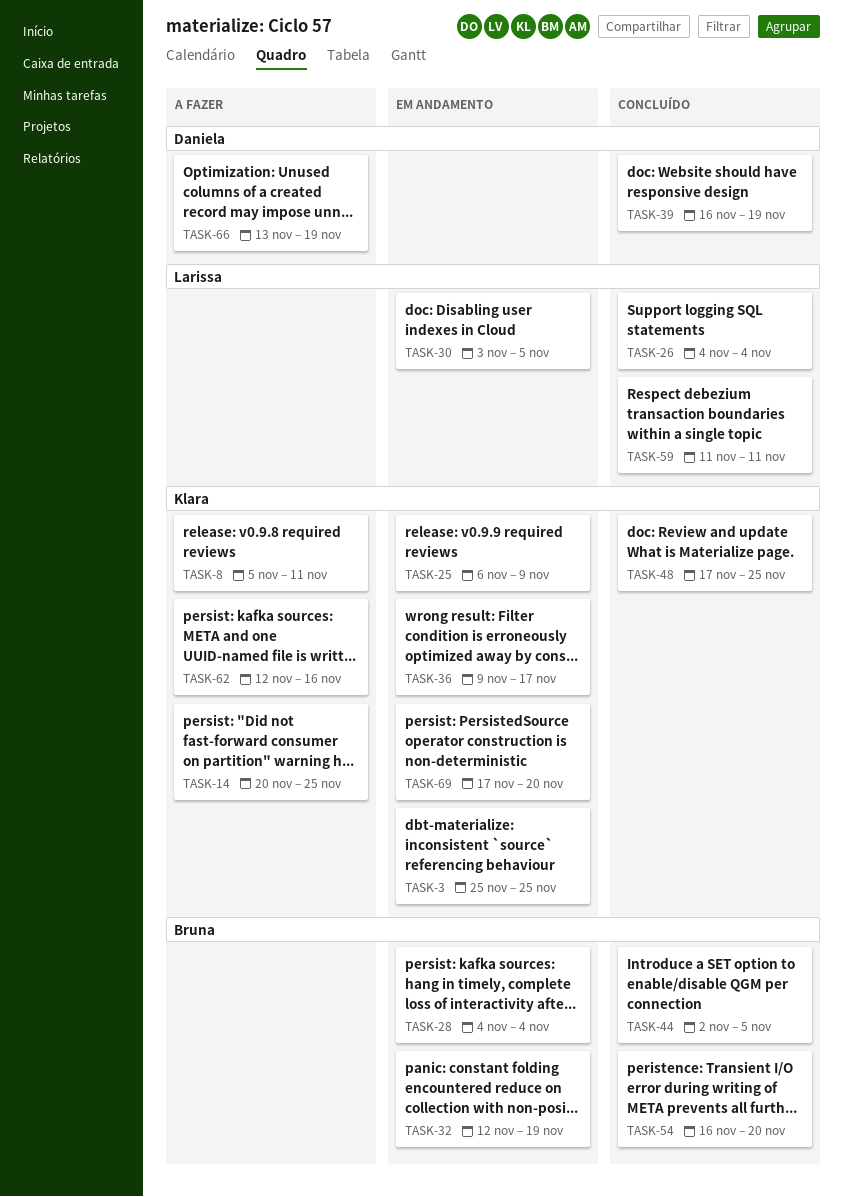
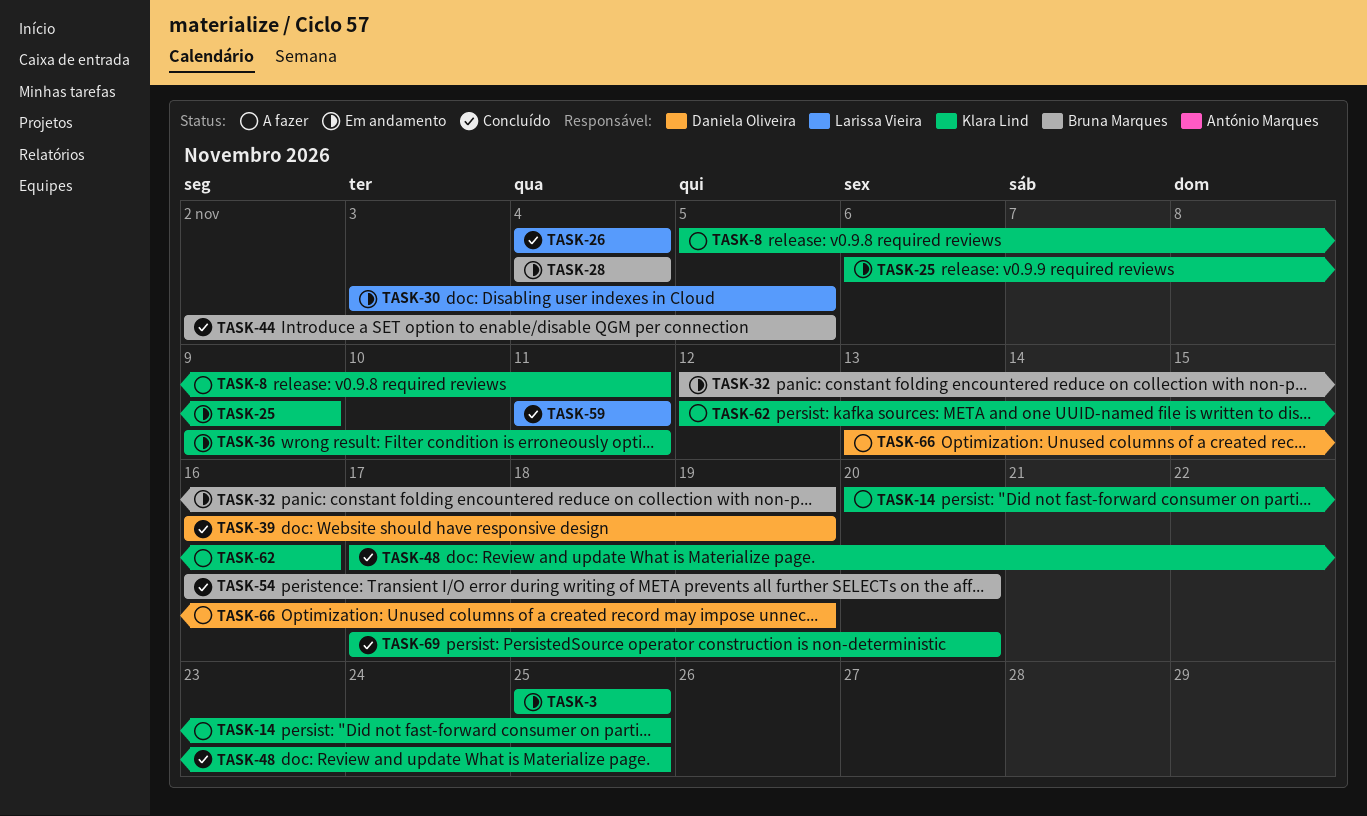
TASK-36, due: Nov 17 -> Nov 11
TASK-69, status: Em andamento -> Concluído

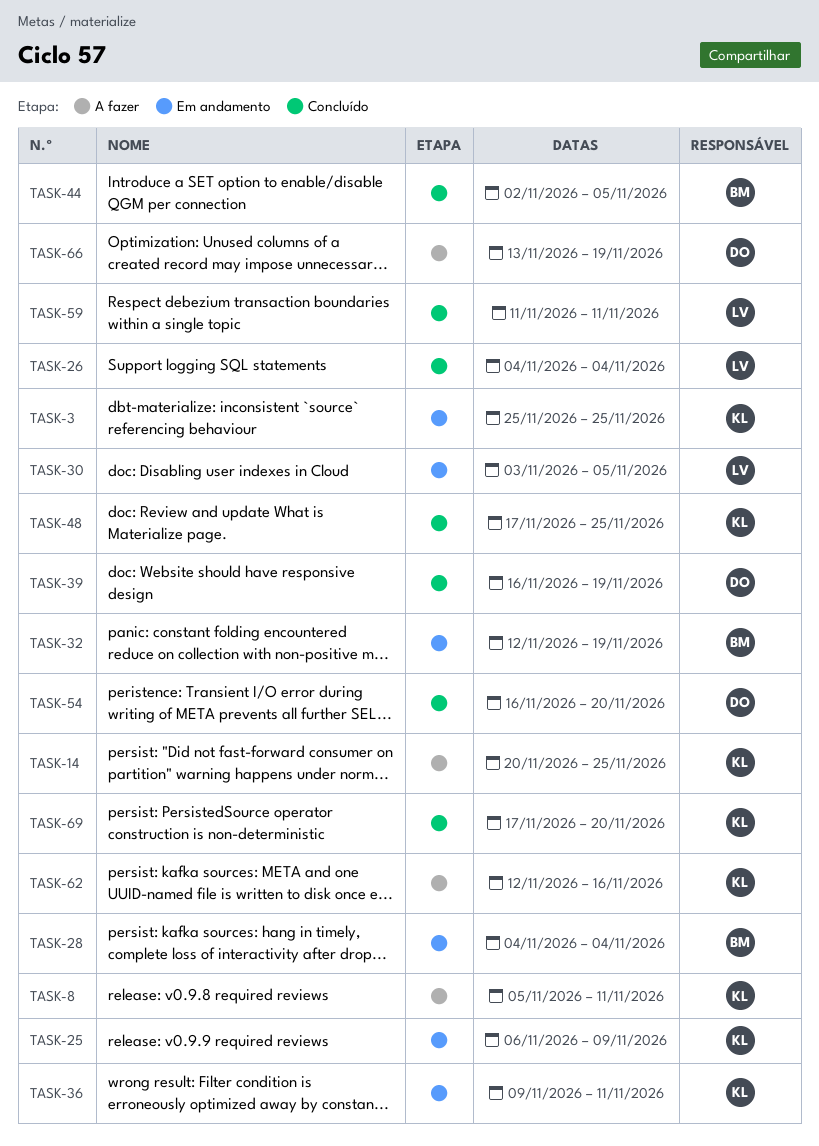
TASK-54, owner: Bruna Marques -> Daniela Oliveira

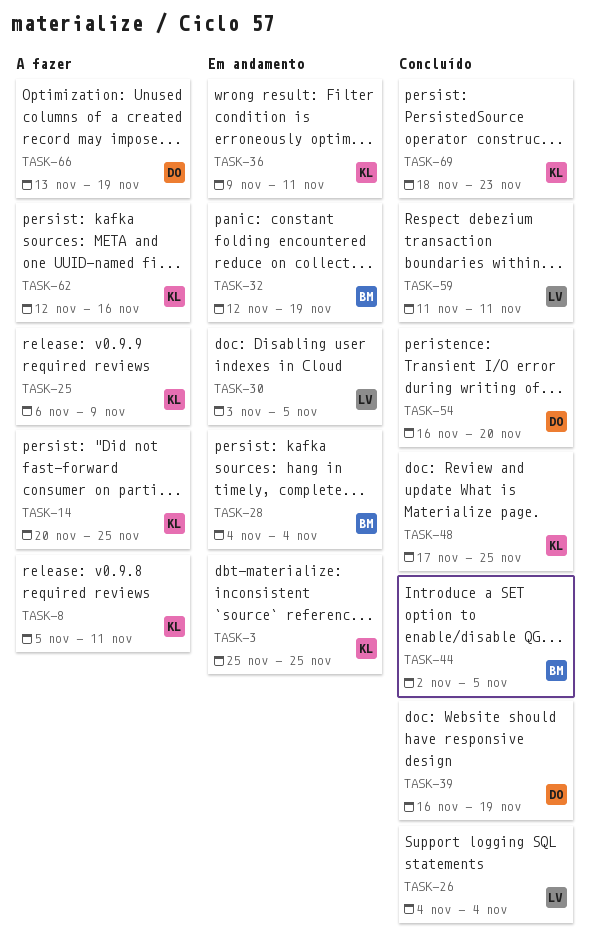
TASK-25, status: Em andamento -> A fazer
TASK-69, start: Nov 17 -> Nov 18
TASK-69, due: Nov 20 -> Nov 23

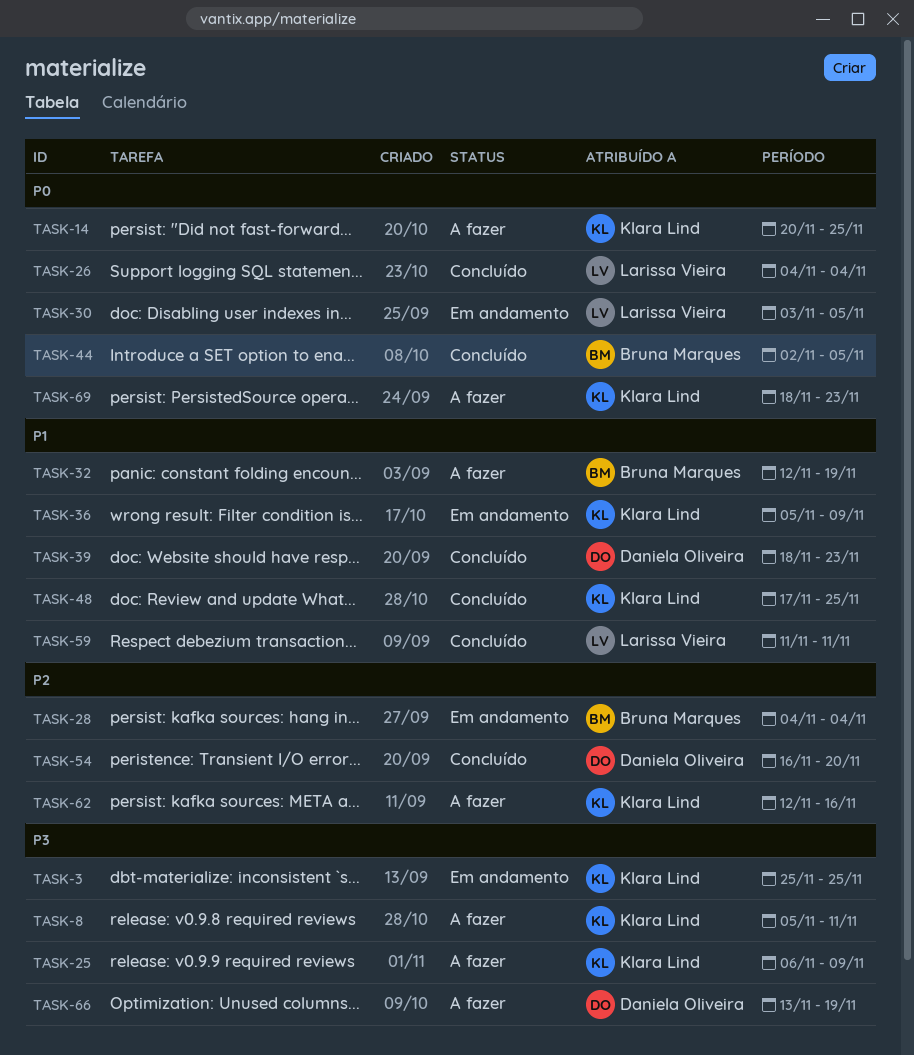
TASK-32, status: Em andamento -> A fazer
TASK-36, start: Nov 9 -> Nov 5
TASK-36, due: Nov 11 -> Nov 9
TASK-39, start: Nov 16 -> Nov 18
TASK-39, due: Nov 19 -> Nov 23
TASK-69, status: Concluído -> A fazer

